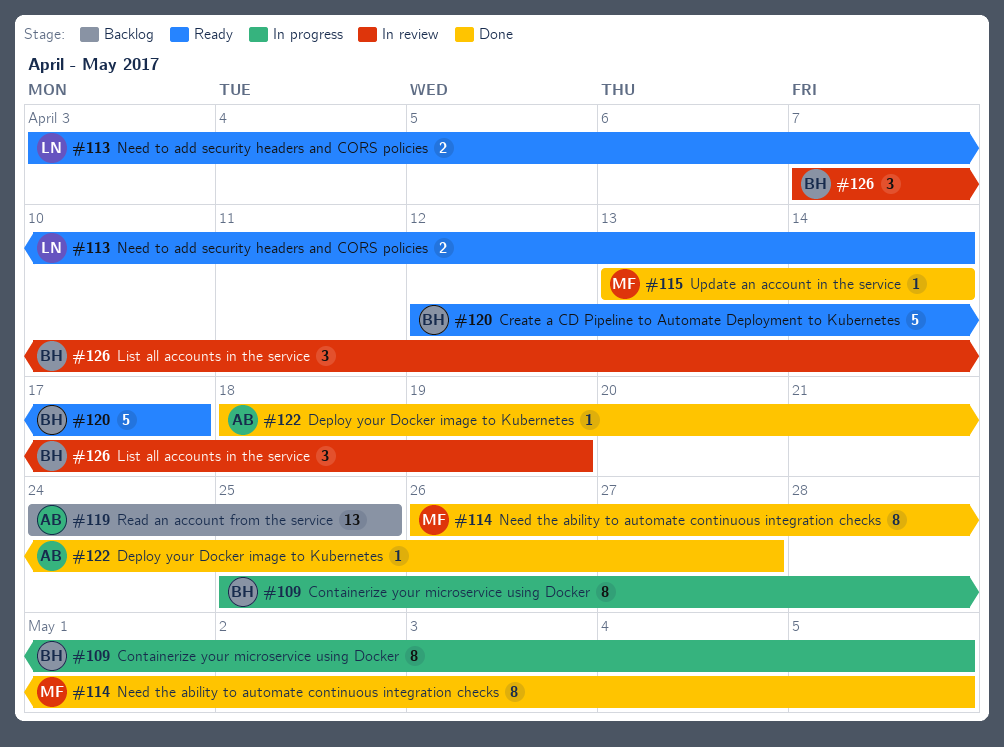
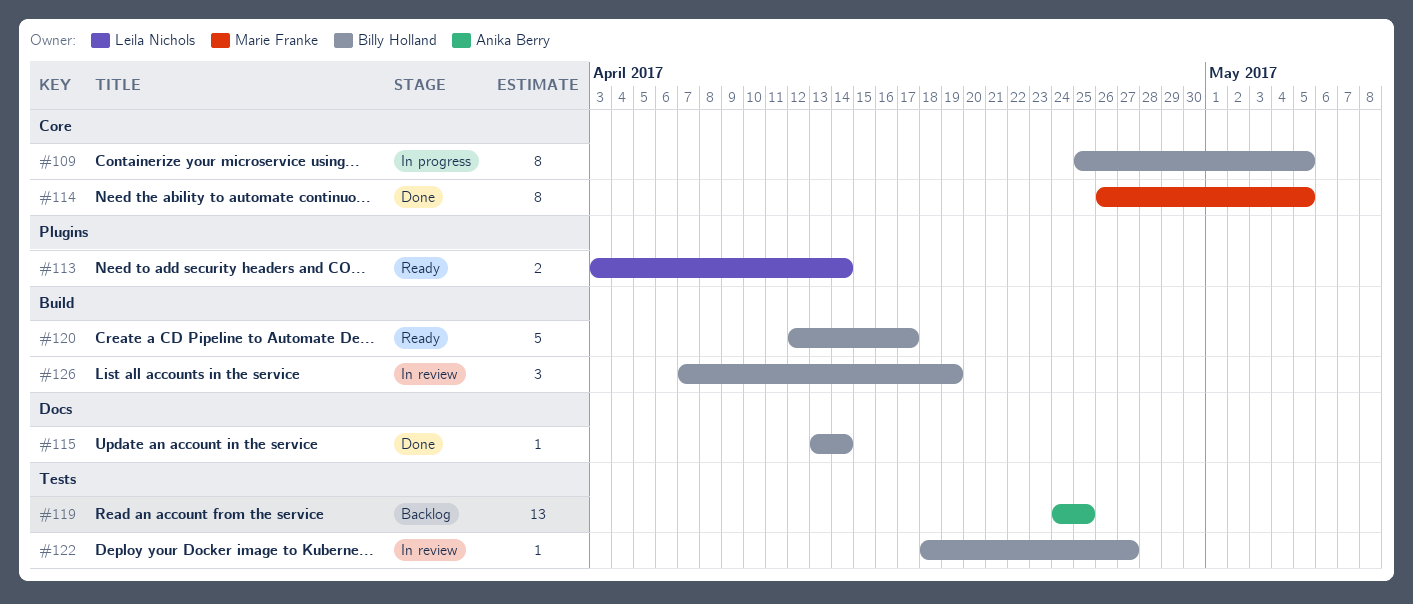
#115, owner: Marie Franke -> Billy Holland
#122, status: Done -> In review
#122, owner: Anika Berry -> Billy Holland

